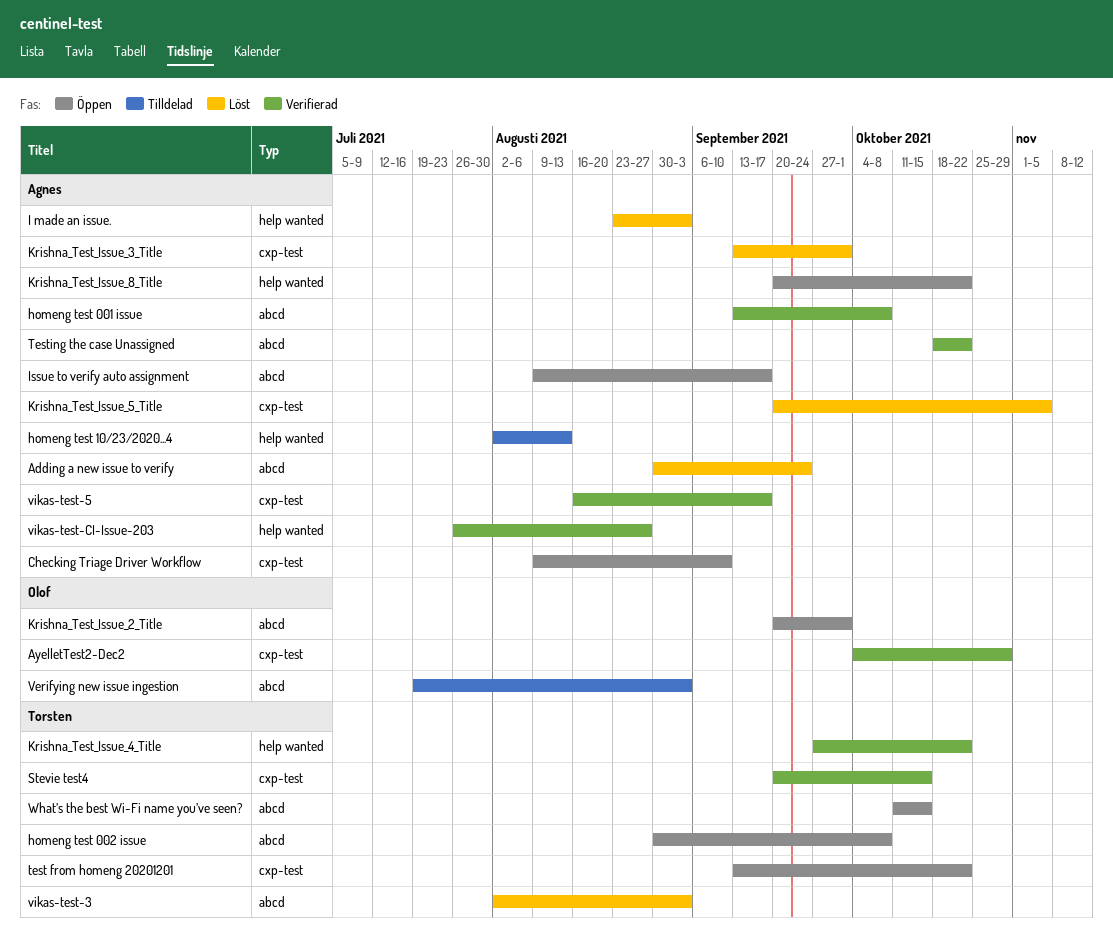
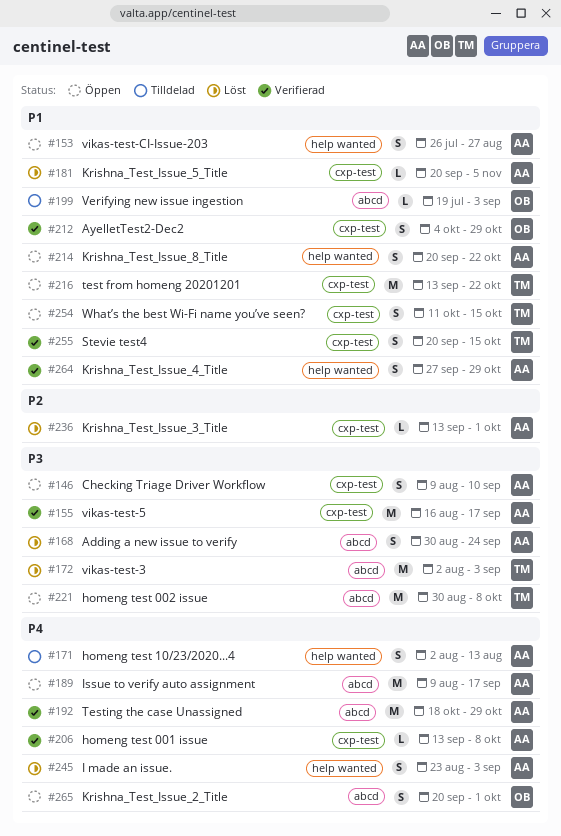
homeng test 001 issue, label: abcd -> cxp-test
Krishna_Test_Issue_4_Title, owner: Torsten -> Agnes
Krishna_Test_Issue_4_Title, due: Oct 22 -> Oct 29
Testing the case Unassigned, due: Oct 22 -> Oct 29
vikas-test-CI-Issue-203, status: Verifierad -> Öppen
What’s the best Wi-Fi name you’ve seen?, label: abcd -> cxp-test

